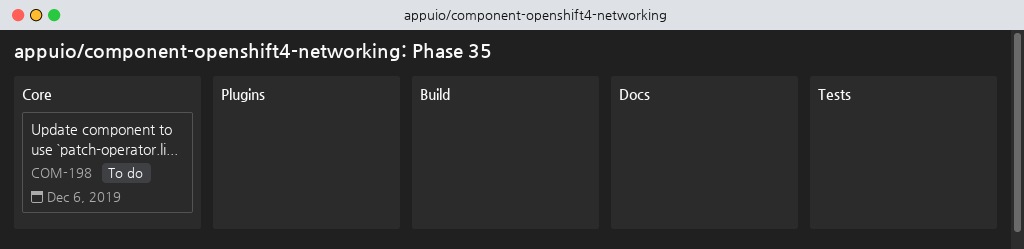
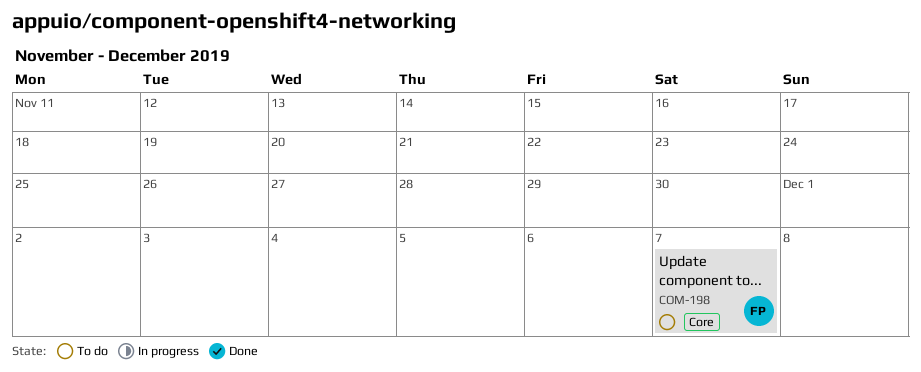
COM-198, due: Dec 6 -> Dec 7

